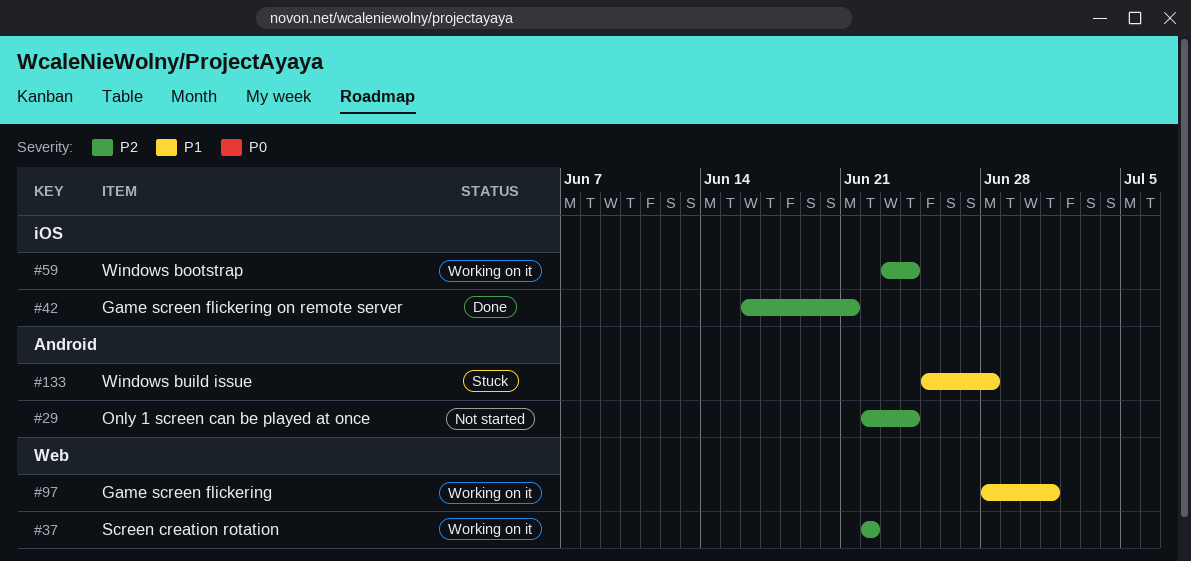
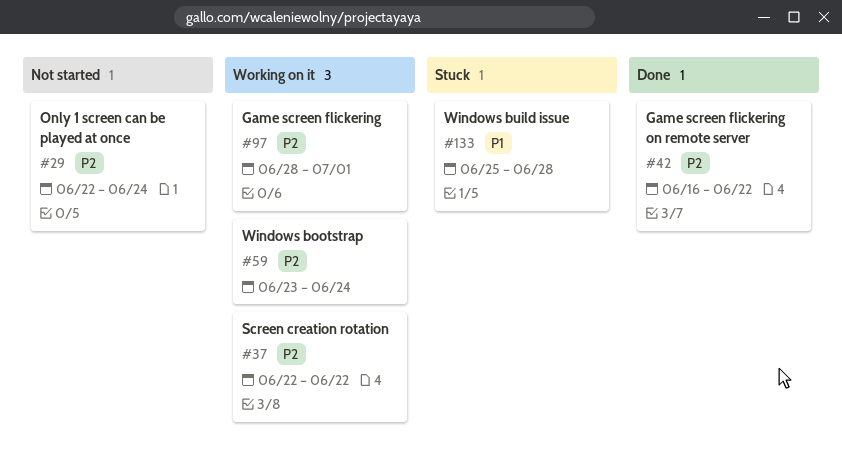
#42, due: Jun 21 -> Jun 22
#97, priority: P1 -> P2

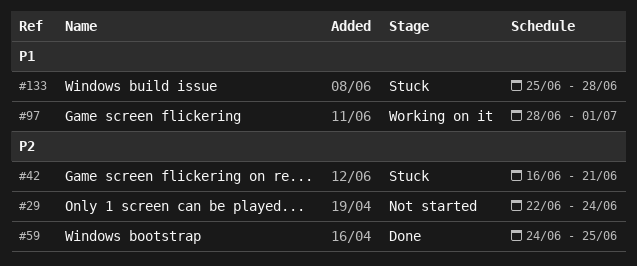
#37: present -> none
#42, status: Done -> Stuck
#42, due: Jun 22 -> Jun 21
#59, status: Working on it -> Done
#59, start: Jun 23 -> Jun 24
#59, due: Jun 24 -> Jun 25
#97, priority: P2 -> P1

